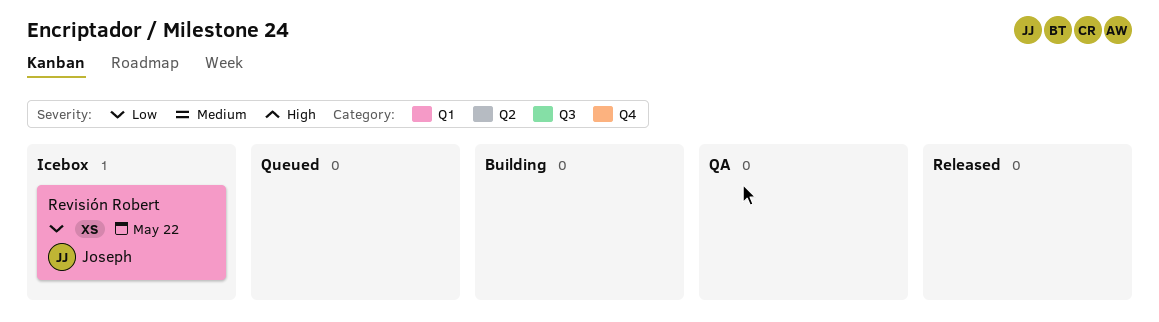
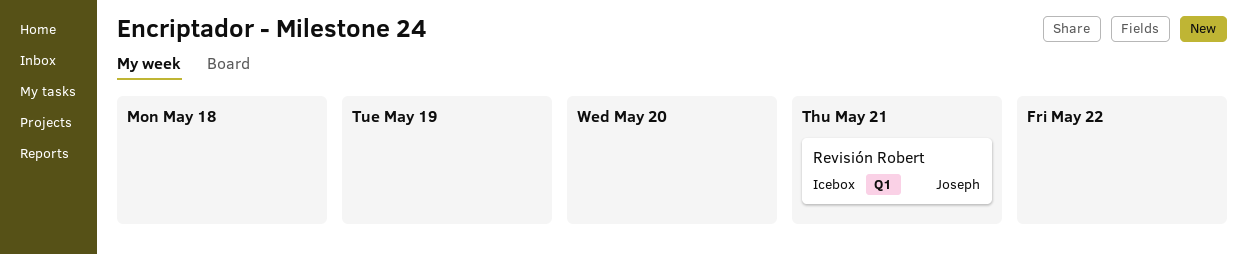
Revisión Robert, due: May 22 -> May 21

